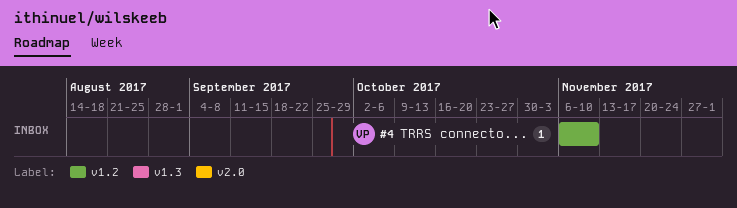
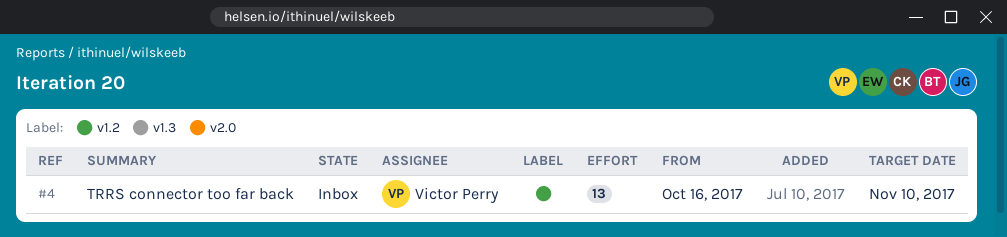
#4, estimate: 1 -> 13
#4, start: Nov 6 -> Oct 16

